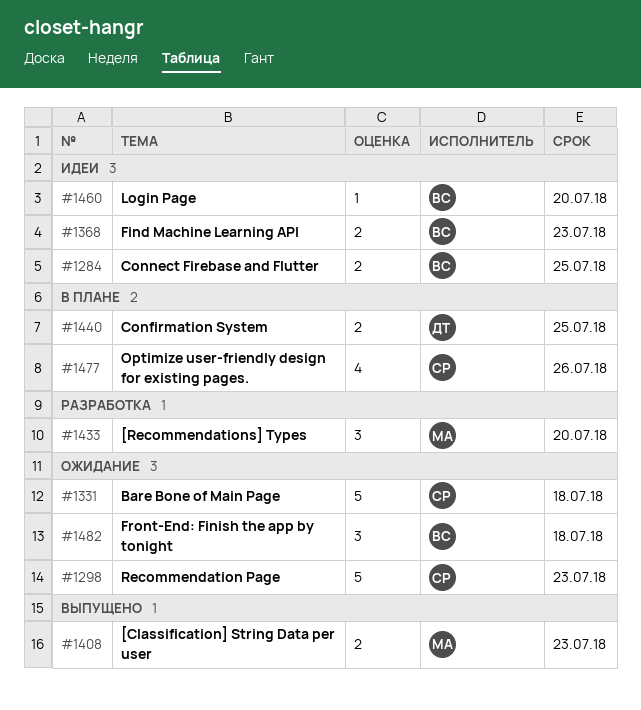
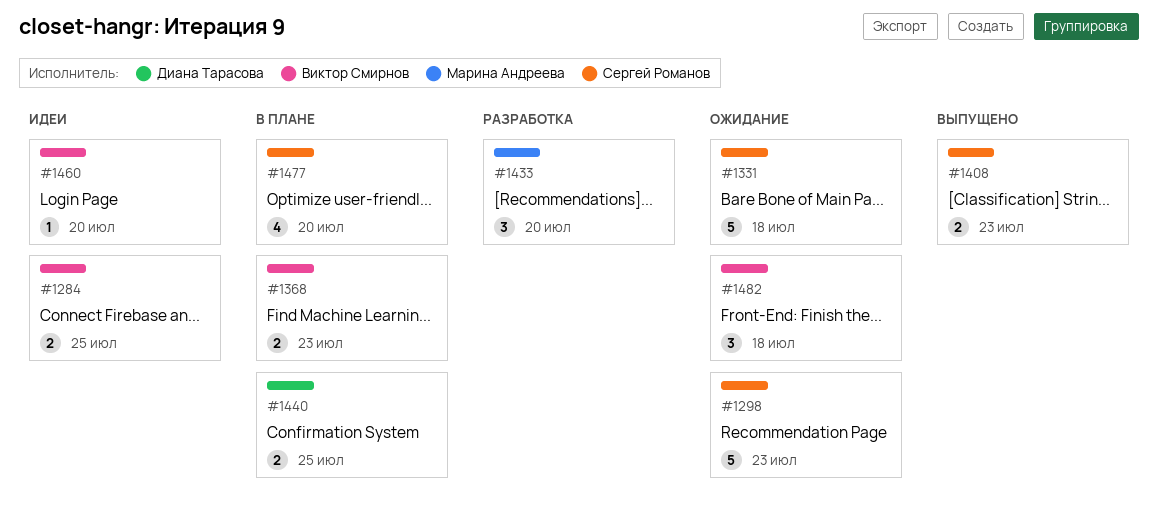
#1368, status: Идеи -> В плане
#1408, owner: Марина Андреева -> Сергей Романов
#1477, due: Jul 26 -> Jul 20

